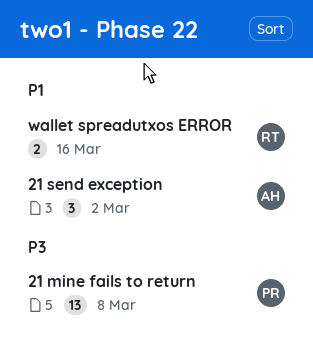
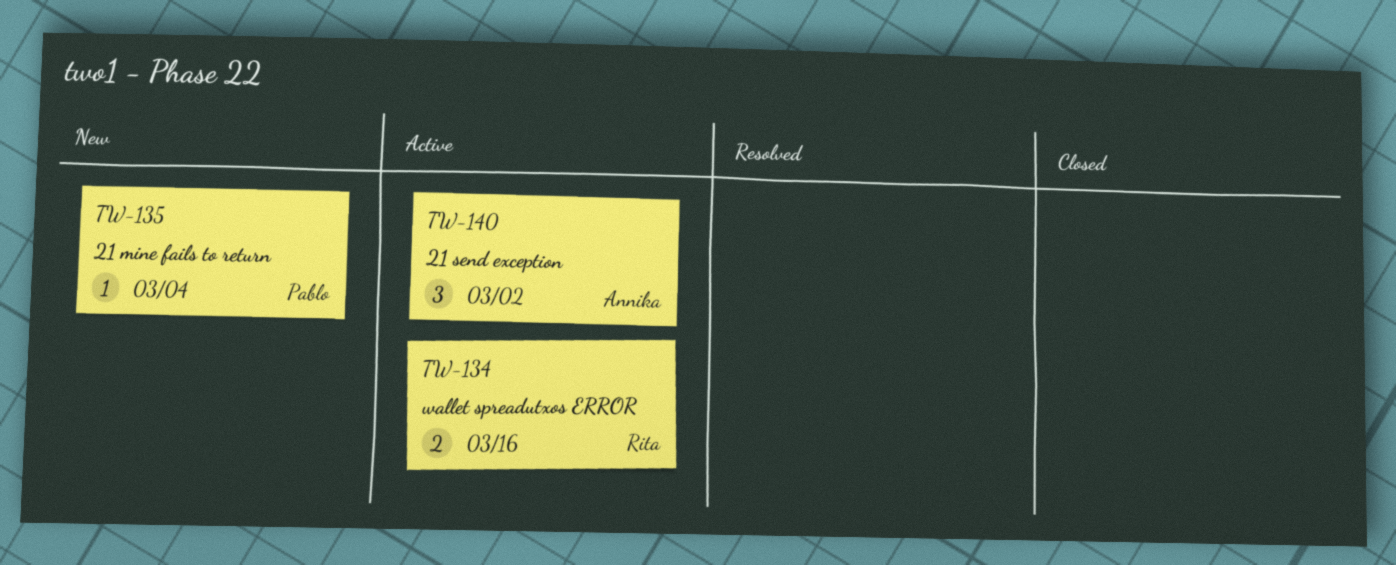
21 mine fails to return, estimate: 13 -> 1
21 mine fails to return, due: Mar 8 -> Mar 4

